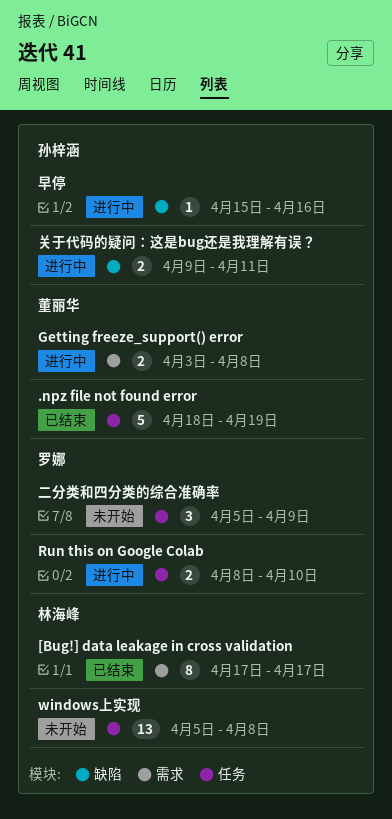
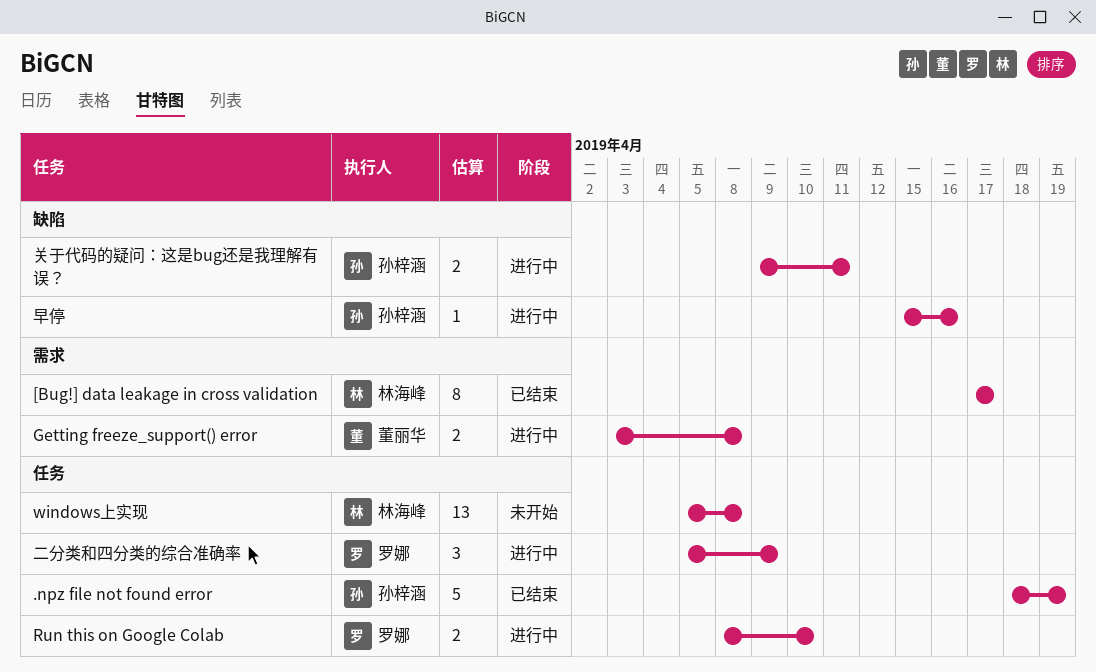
.npz file not found error, owner: 董丽华 -> 孙梓涵
二分类和四分类的综合准确率, status: 未开始 -> 进行中

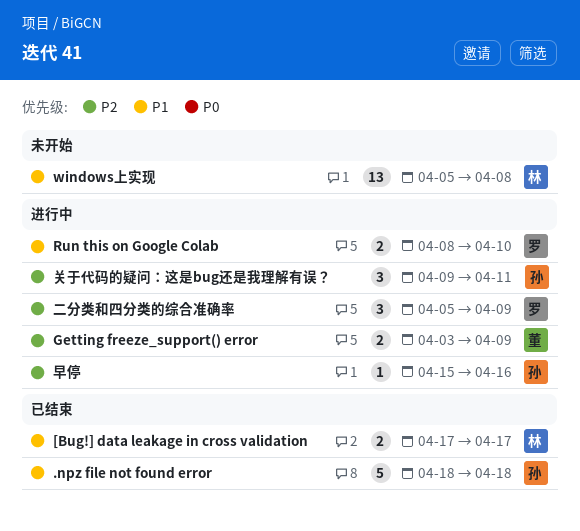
.npz file not found error, due: Apr 19 -> Apr 18
[Bug!] data leakage in cross validation, estimate: 8 -> 2
Getting freeze_support() error, due: Apr 8 -> Apr 9
关于代码的疑问：这是bug还是我理解有误？, estimate: 2 -> 3

